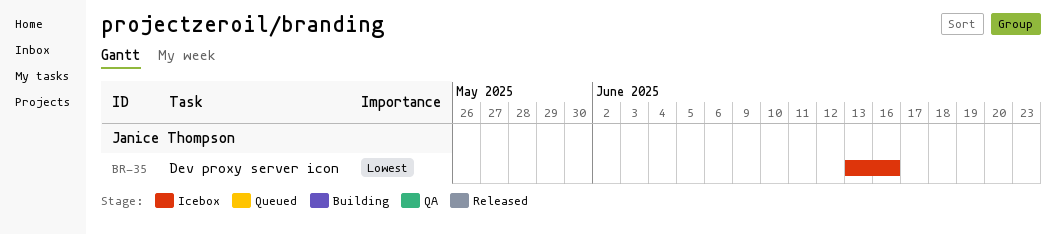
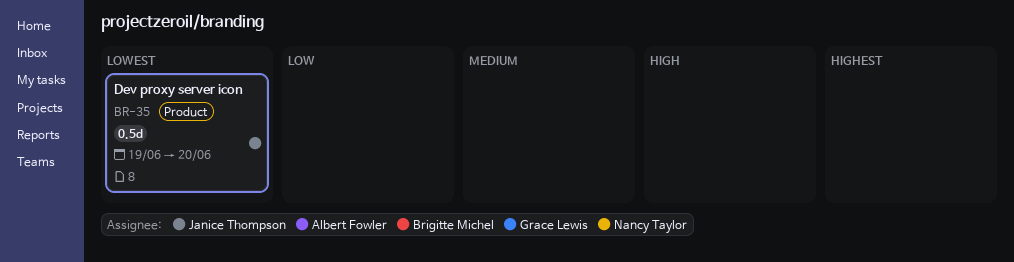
BR-35, start: Jun 13 -> Jun 19
BR-35, due: Jun 16 -> Jun 20

